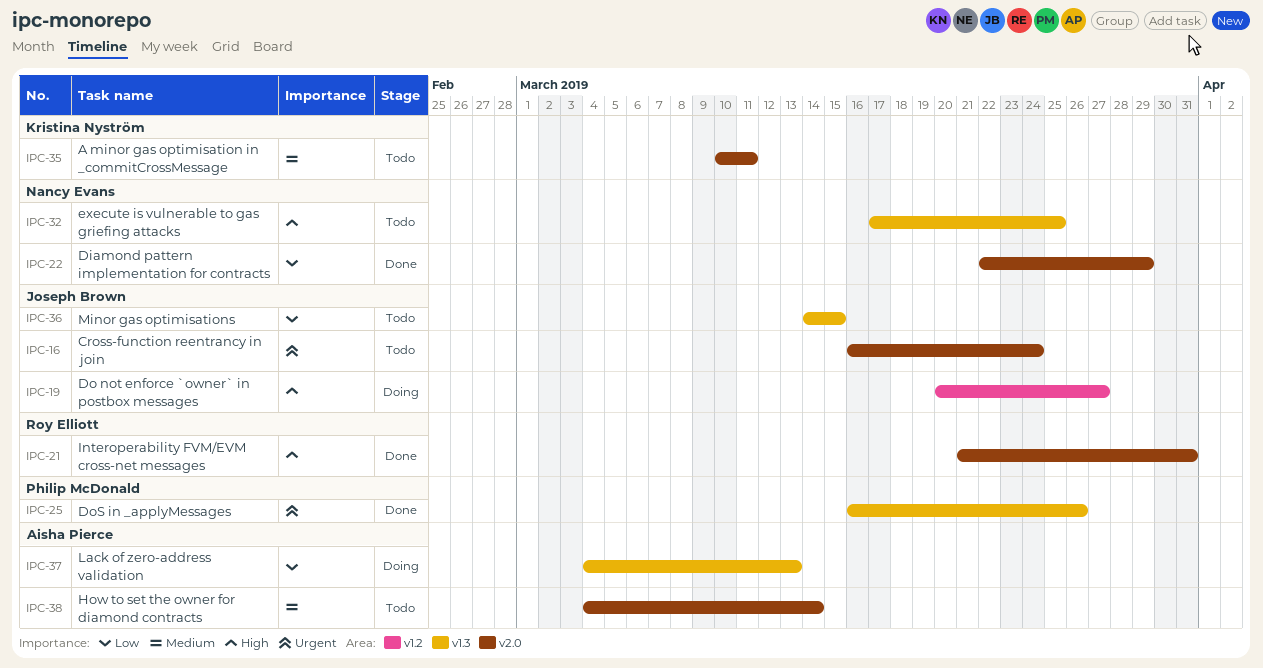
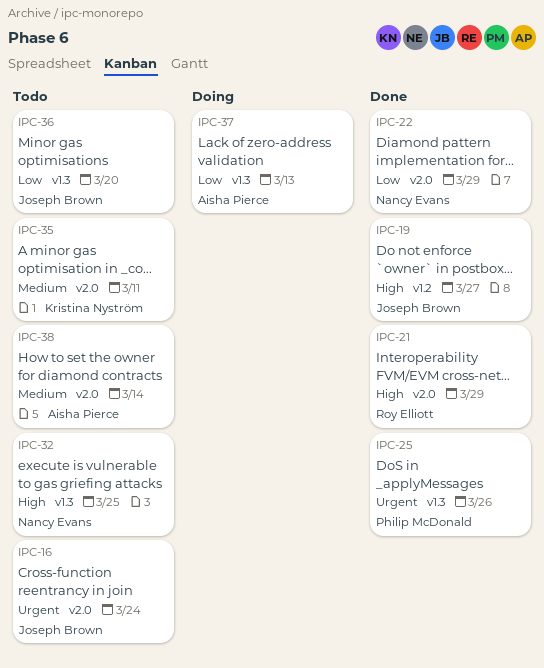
IPC-19, status: Doing -> Done
IPC-21, due: Mar 31 -> Mar 29
IPC-36, due: Mar 15 -> Mar 20

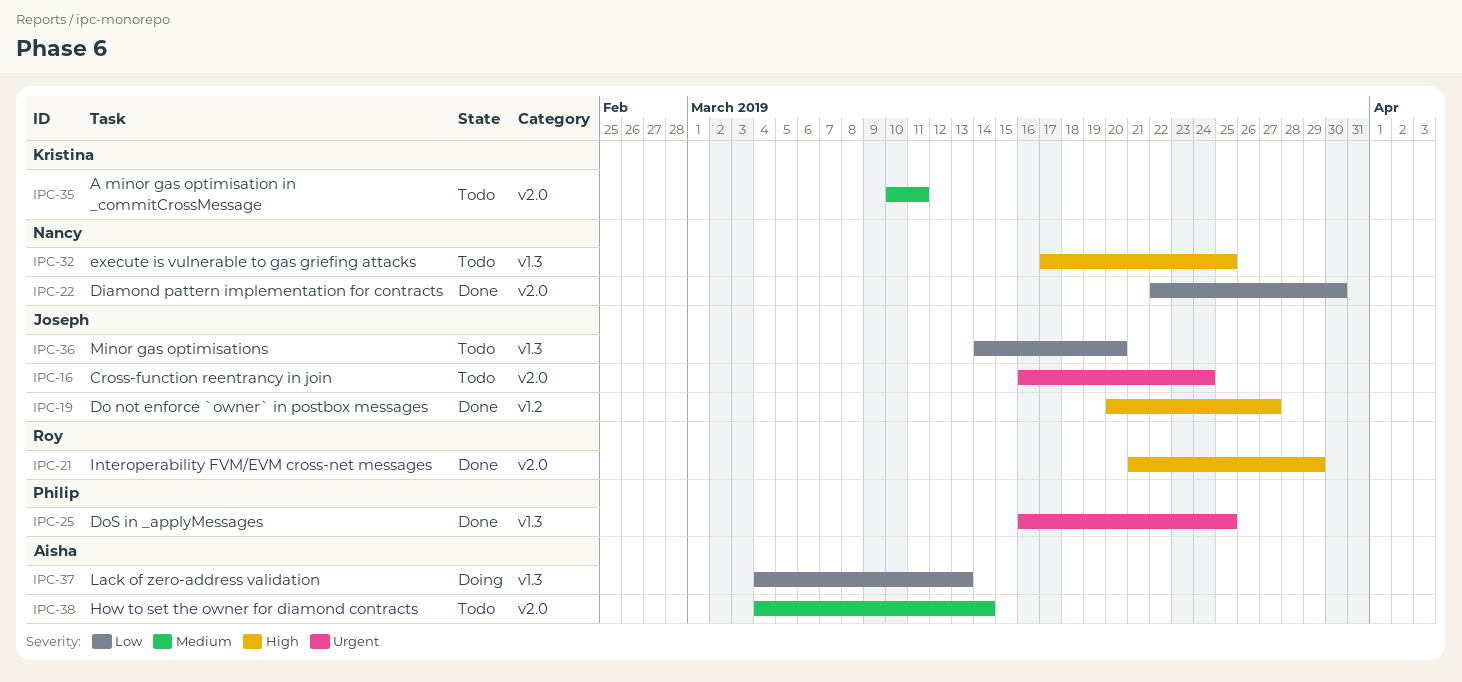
IPC-22, due: Mar 29 -> Mar 30
IPC-25, due: Mar 26 -> Mar 25

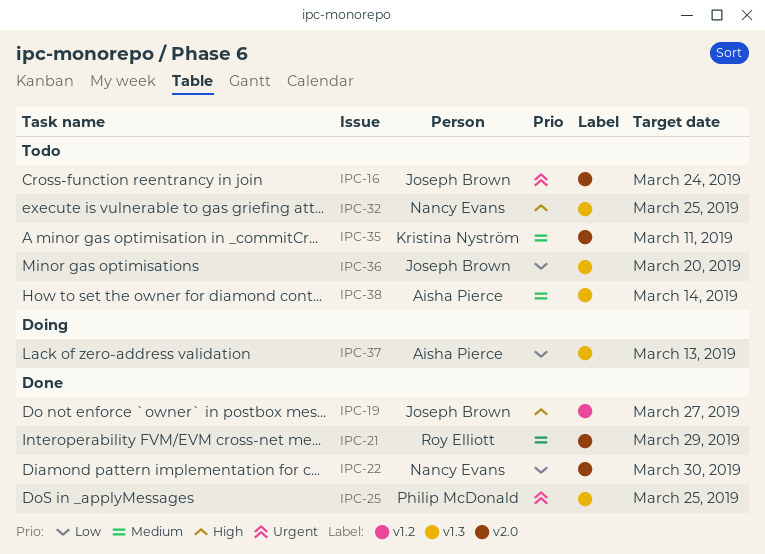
IPC-21, priority: High -> Medium
IPC-38, label: v2.0 -> v1.3

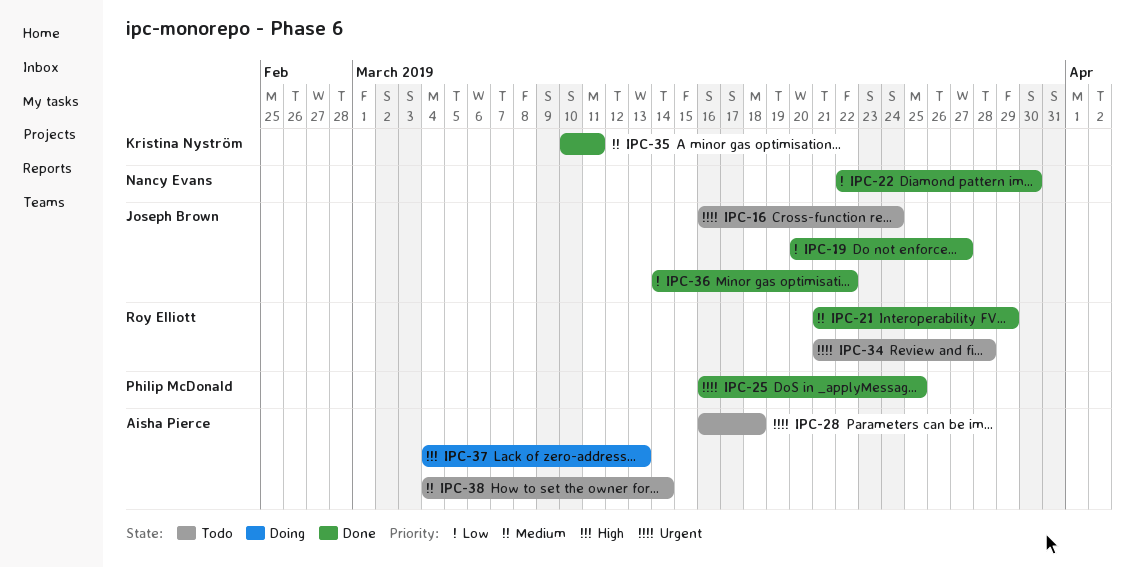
IPC-19, priority: High -> Low
IPC-28: none -> present
IPC-32: present -> none
IPC-34: none -> present
IPC-35, status: Todo -> Done
IPC-36, status: Todo -> Done
IPC-36, due: Mar 20 -> Mar 22
IPC-37, priority: Low -> High

